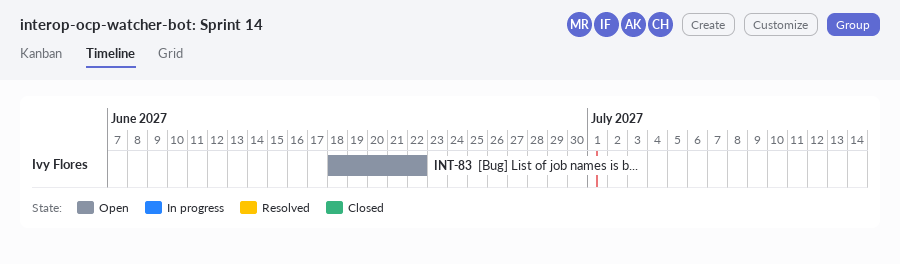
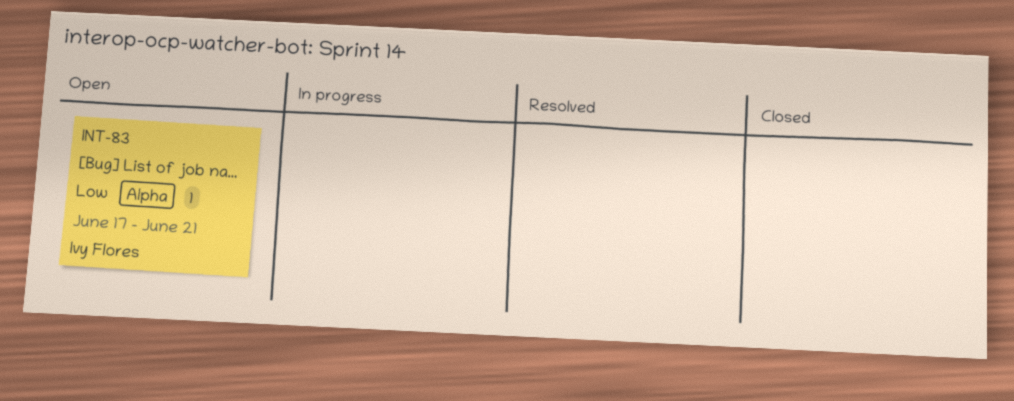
INT-83, start: Jun 18 -> Jun 17
INT-83, due: Jun 22 -> Jun 21

